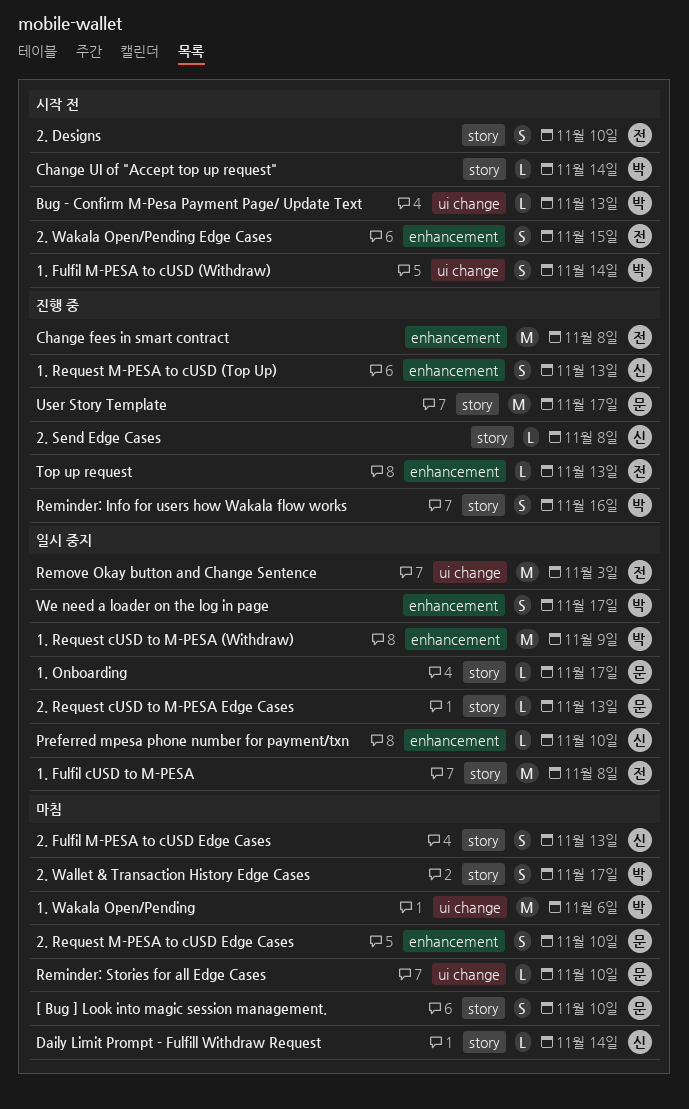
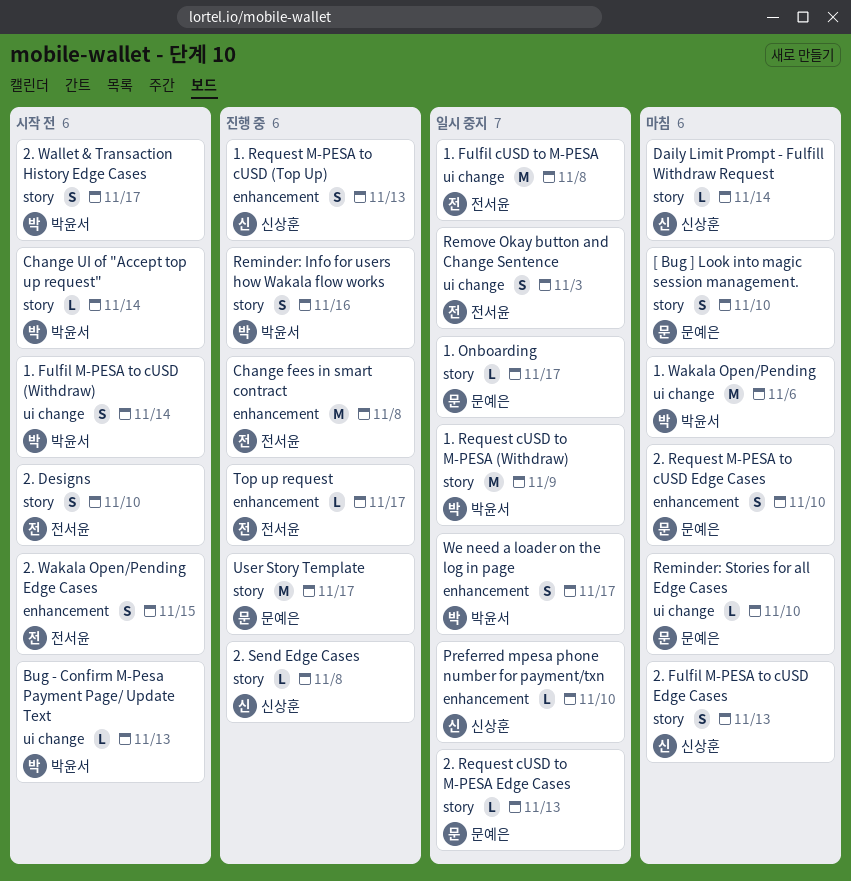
1. Fulfil cUSD to M-PESA, label: story -> ui change
1. Request cUSD to M-PESA (Withdraw), label: enhancement -> story
2. Wallet & Transaction History Edge Cases, status: 마침 -> 시작 전
Remove Okay button and Change Sentence, estimate: M -> S
Top up request, due: Nov 13 -> Nov 17

